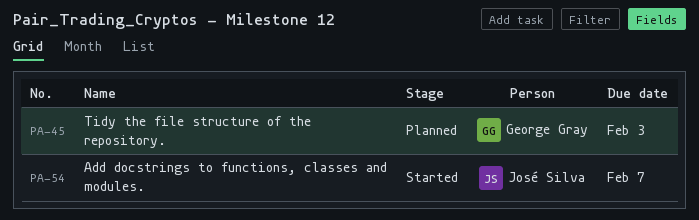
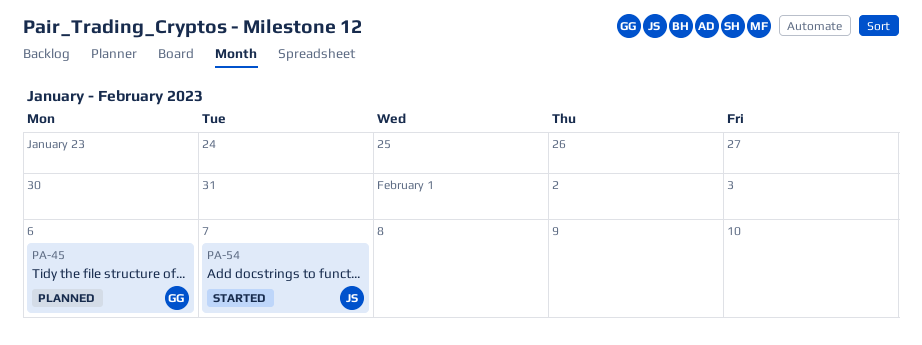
PA-45, due: Feb 3 -> Feb 6

